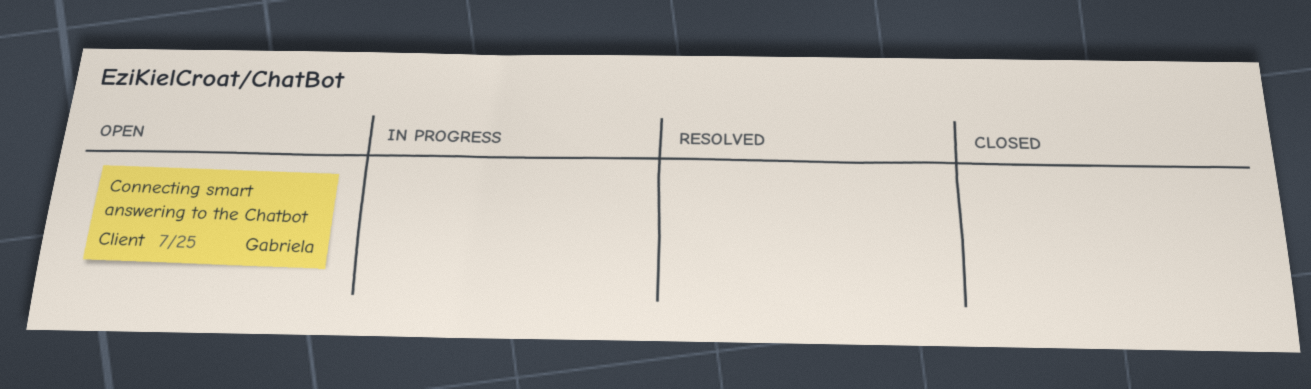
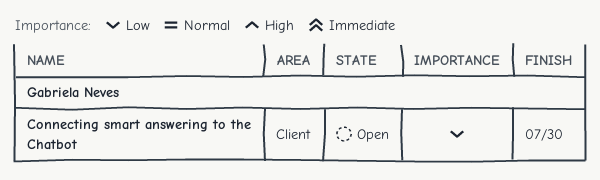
Connecting smart answering to the Chatbot, due: Jul 25 -> Jul 30

